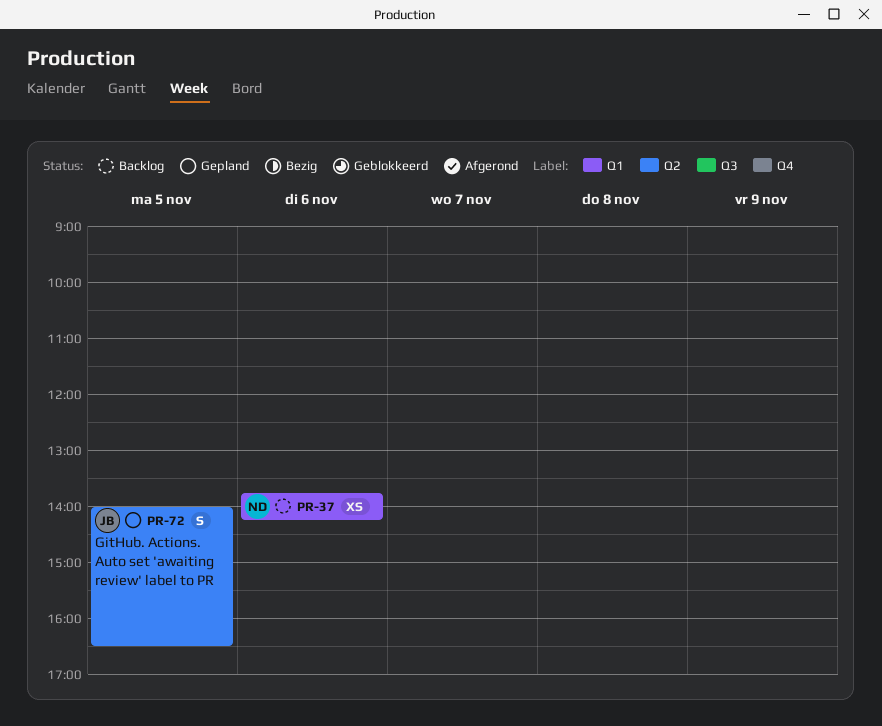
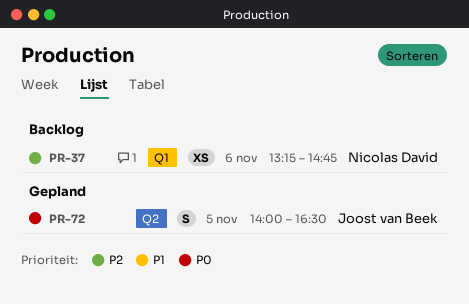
PR-37, begins: 13:45 -> 13:15
PR-37, ends: 14:15 -> 14:45

